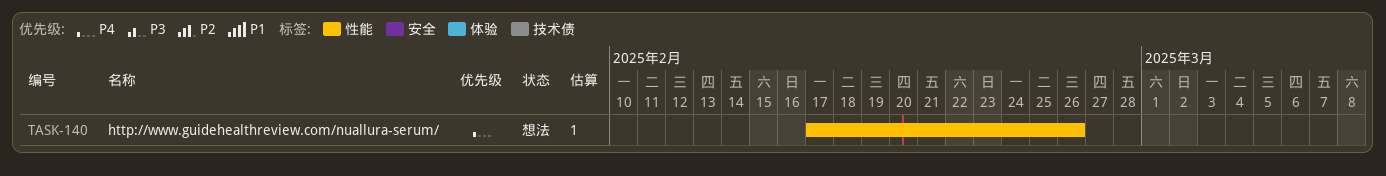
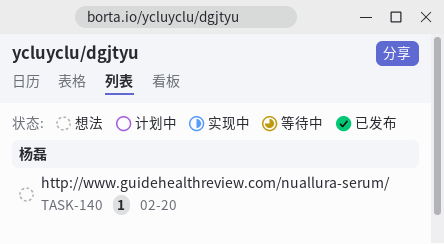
TASK-140, due: Feb 26 -> Feb 20

